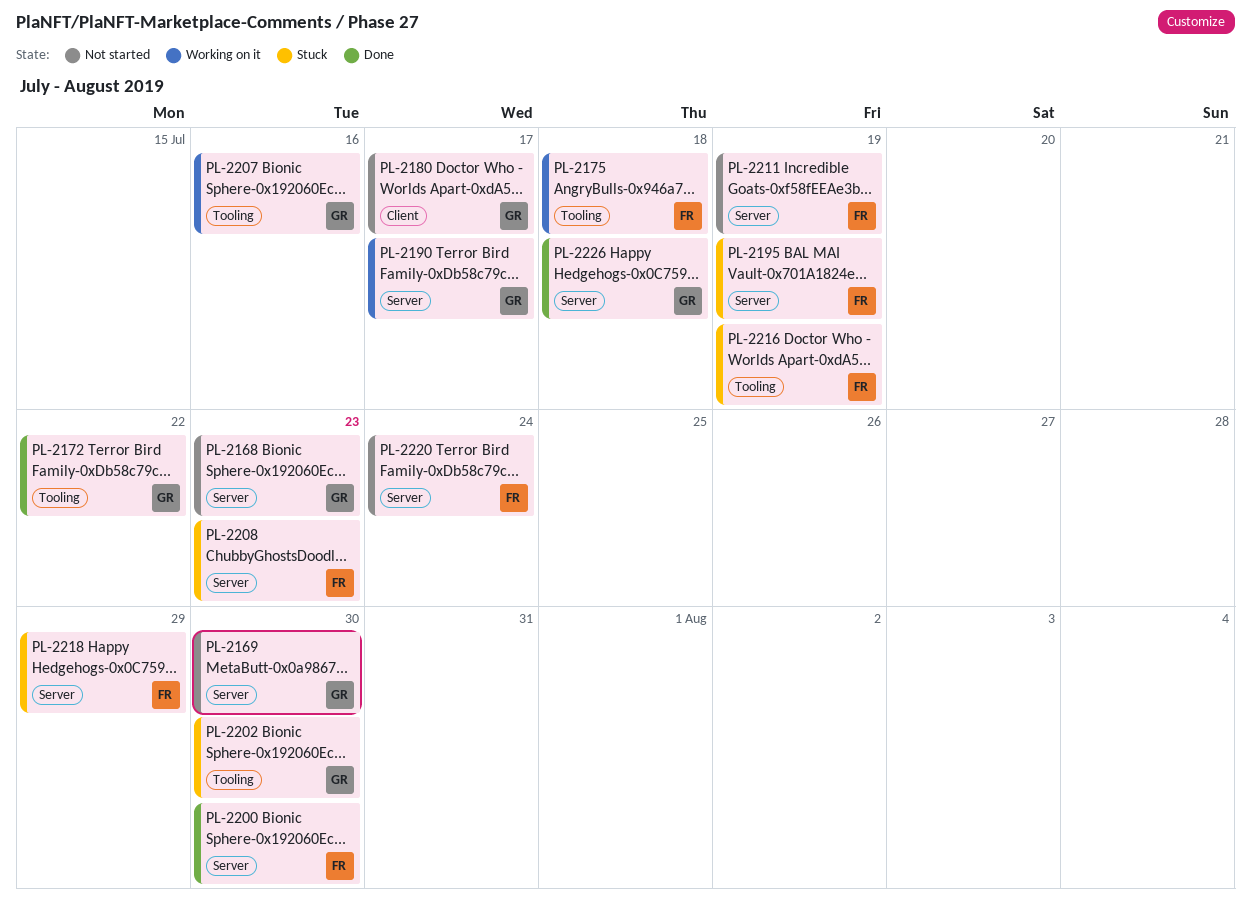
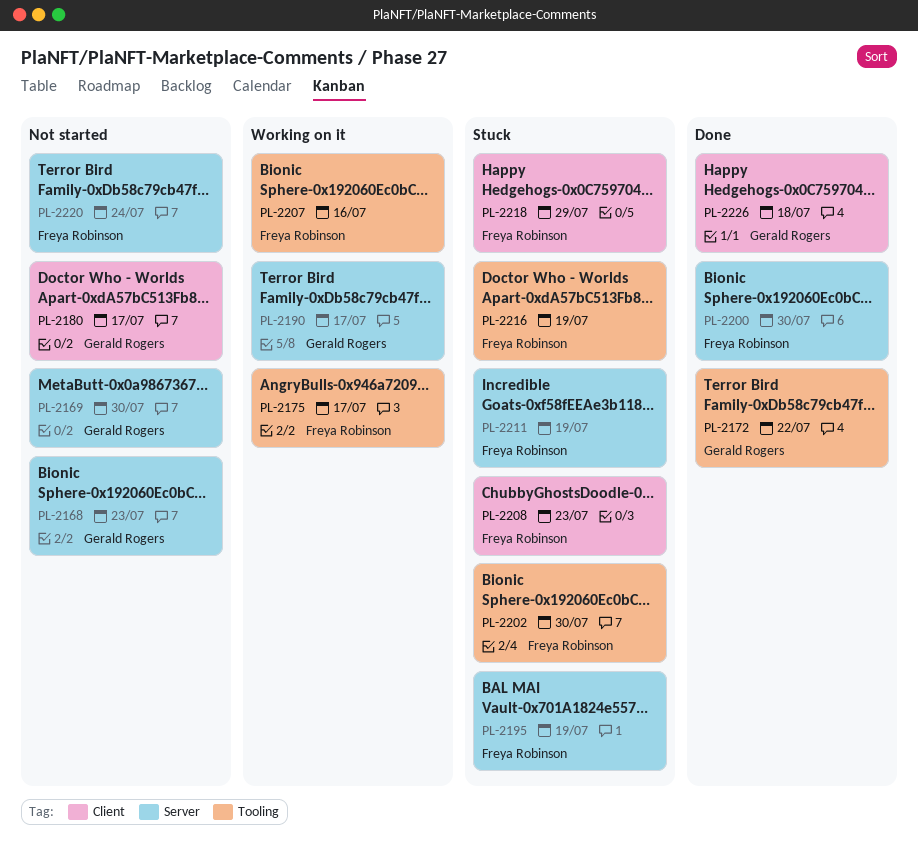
PL-2175, due: Jul 18 -> Jul 17
PL-2202, owner: Gerald Rogers -> Freya Robinson
PL-2207, owner: Gerald Rogers -> Freya Robinson
PL-2208, label: Server -> Client
PL-2211, status: Not started -> Stuck
PL-2218, label: Server -> Client
PL-2226, label: Server -> Client

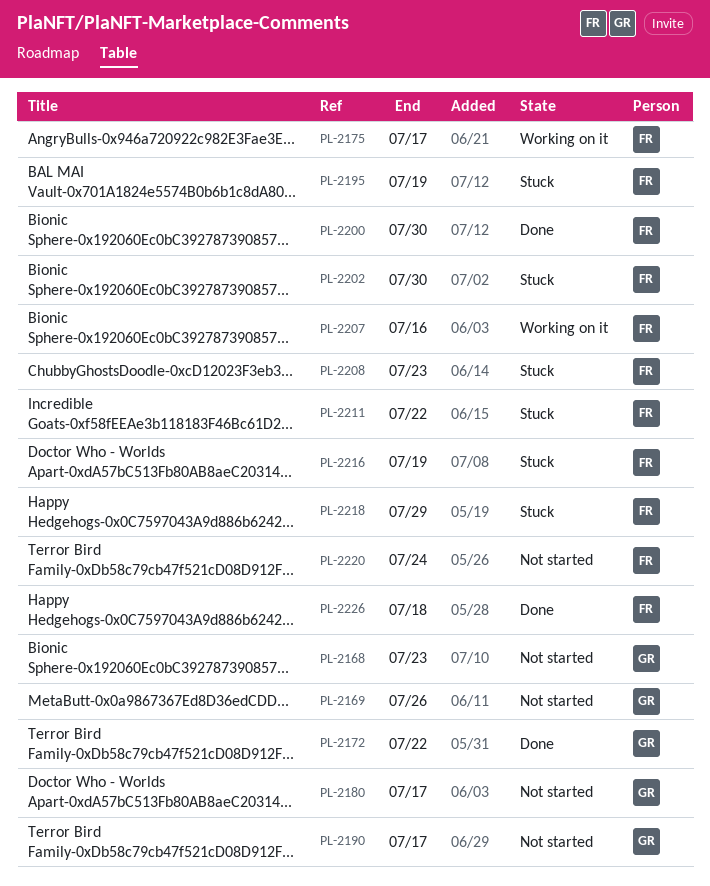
PL-2169, due: Jul 30 -> Jul 26
PL-2190, status: Working on it -> Not started
PL-2211, due: Jul 19 -> Jul 22
PL-2226, owner: Gerald Rogers -> Freya Robinson

